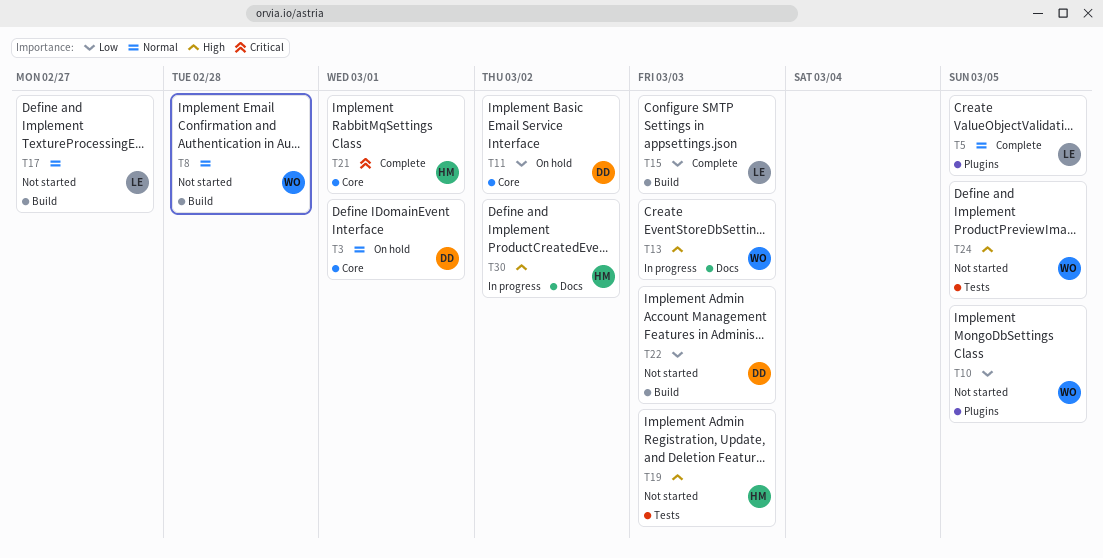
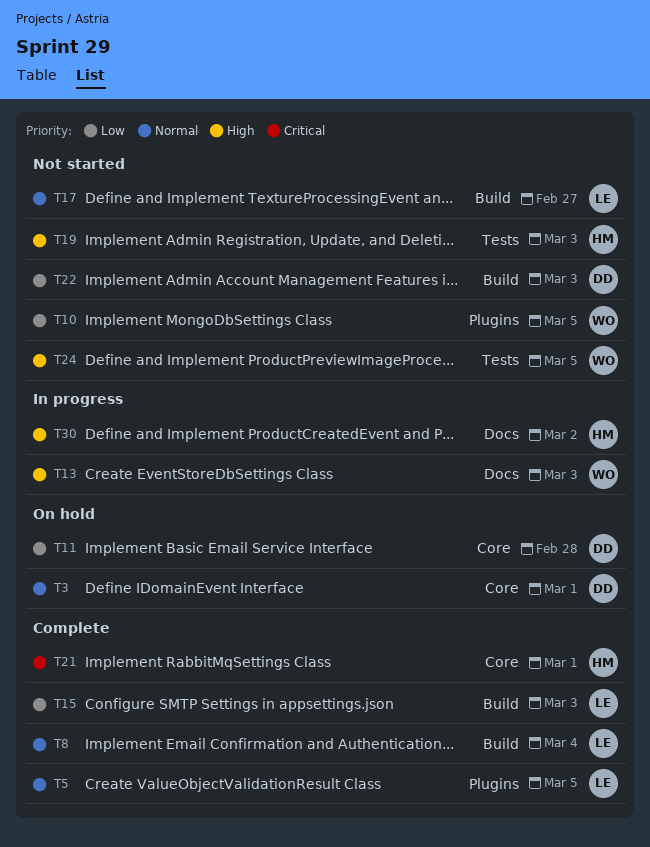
T8, status: Not started -> Complete
T8, owner: WO -> LE
T8, due: Feb 28 -> Mar 4
T11, due: Mar 2 -> Feb 28

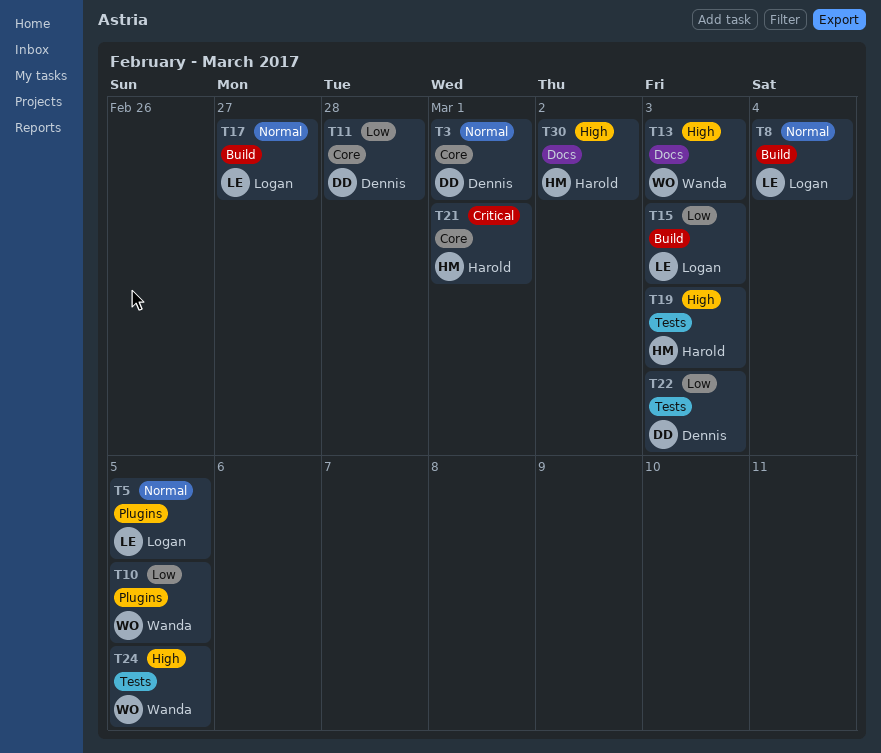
T22, label: Build -> Tests

